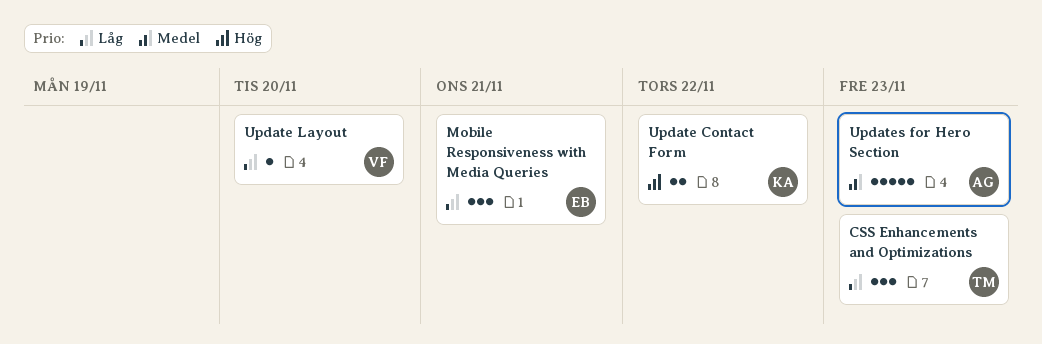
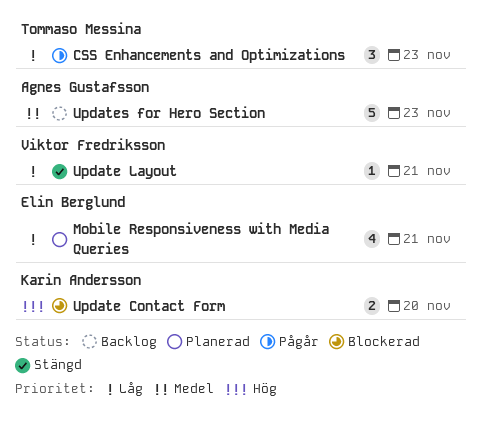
Mobile Responsiveness with Media Queries, estimate: 3 -> 4
Update Contact Form, due: Nov 22 -> Nov 20
Update Layout, due: Nov 20 -> Nov 21

